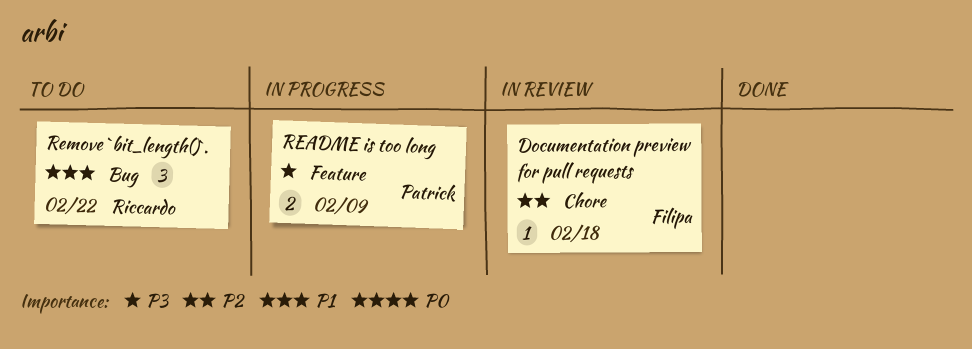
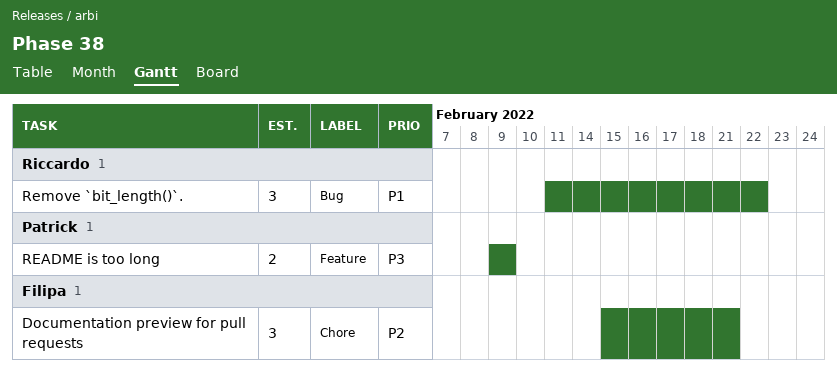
Documentation preview for pull requests, estimate: 1 -> 3
Documentation preview for pull requests, due: Feb 18 -> Feb 21

